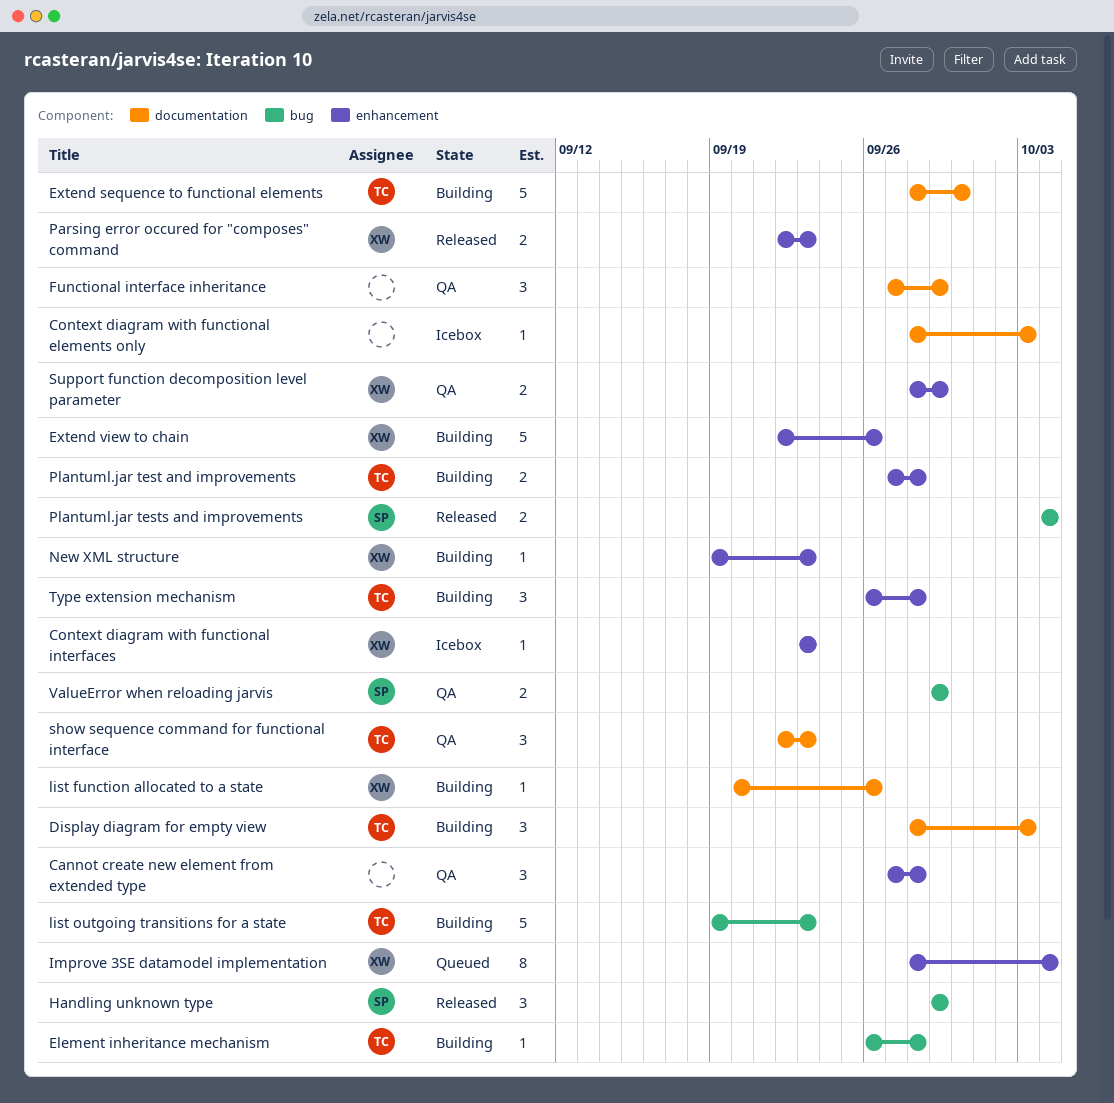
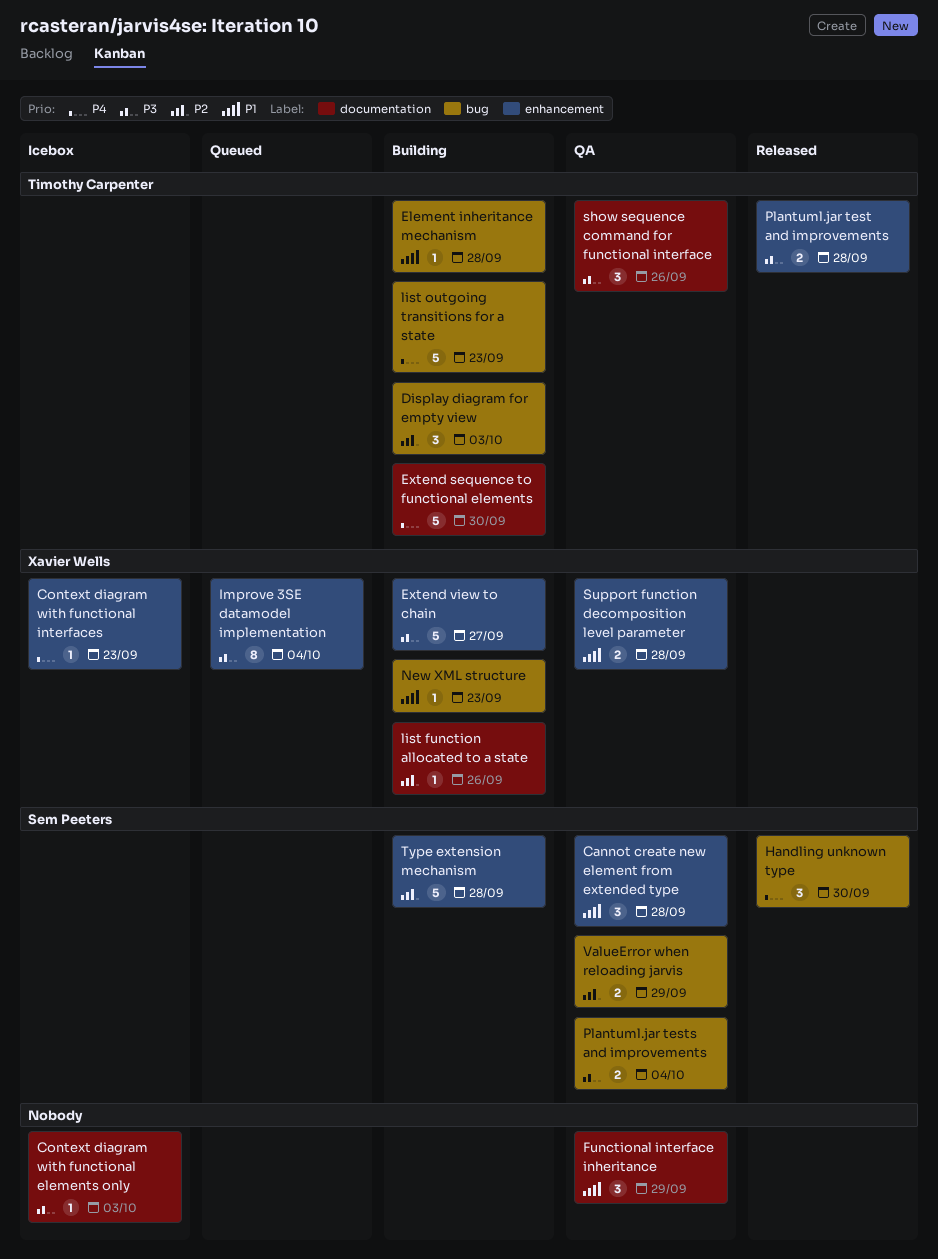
Cannot create new element from extended type, owner: none -> Sem Peeters
Display diagram for empty view, label: documentation -> bug
Extend view to chain, due: Sep 26 -> Sep 27
Handling unknown type, due: Sep 29 -> Sep 30
New XML structure, label: enhancement -> bug
Parsing error occured for "composes" command: present -> none
Plantuml.jar test and improvements, status: Building -> Released
Plantuml.jar tests and improvements, status: Released -> QA
show sequence command for functional interface, due: Sep 23 -> Sep 26
Support function decomposition level parameter, due: Sep 29 -> Sep 28
Type extension mechanism, owner: Timothy Carpenter -> Sem Peeters
Type extension mechanism, estimate: 3 -> 5

